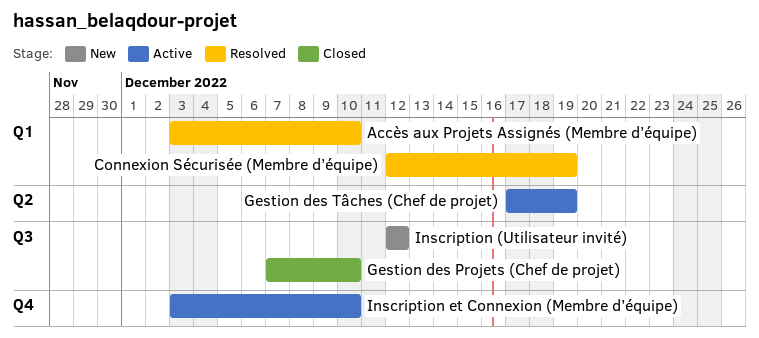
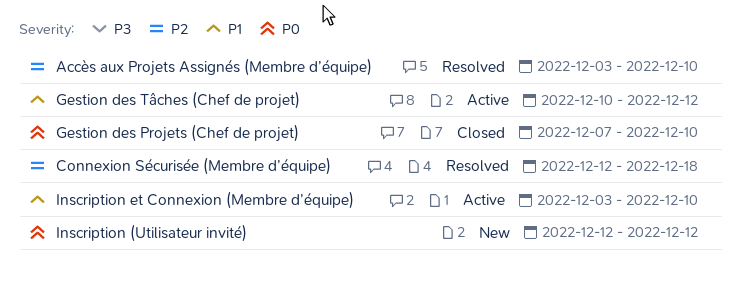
Connexion Sécurisée (Membre d’équipe), due: Dec 19 -> Dec 18
Gestion des Tâches (Chef de projet), start: Dec 17 -> Dec 10
Gestion des Tâches (Chef de projet), due: Dec 19 -> Dec 12

